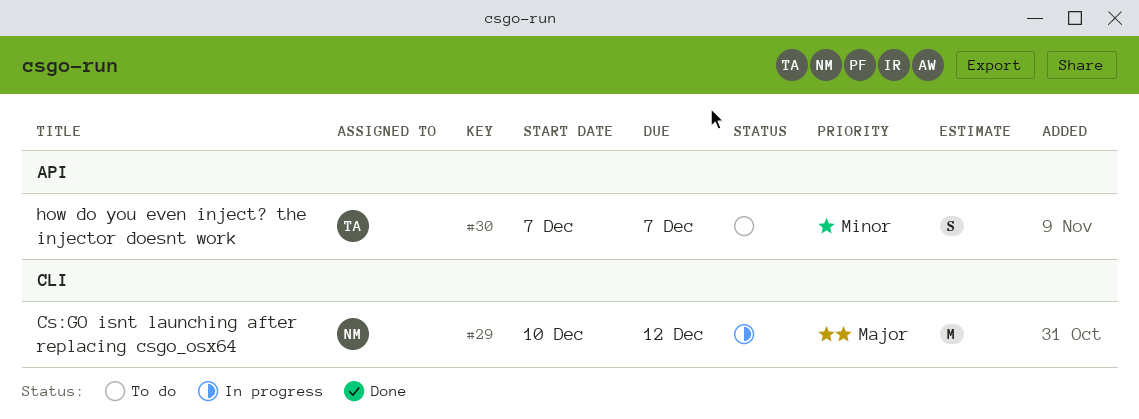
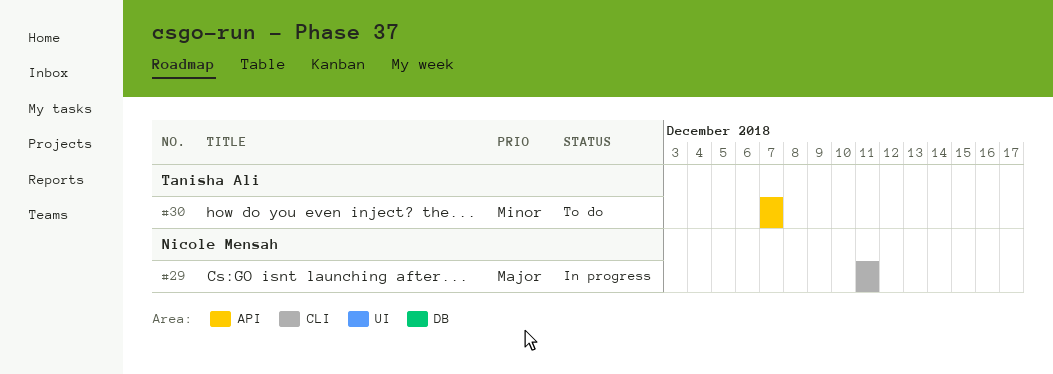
#29, start: Dec 10 -> Dec 11
#29, due: Dec 12 -> Dec 11

